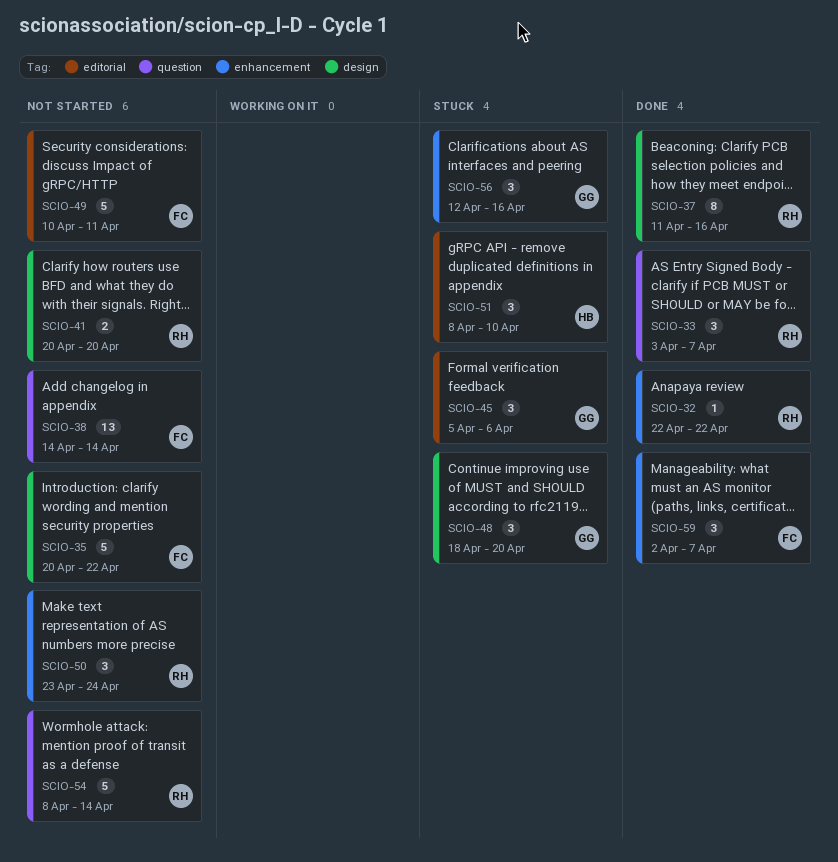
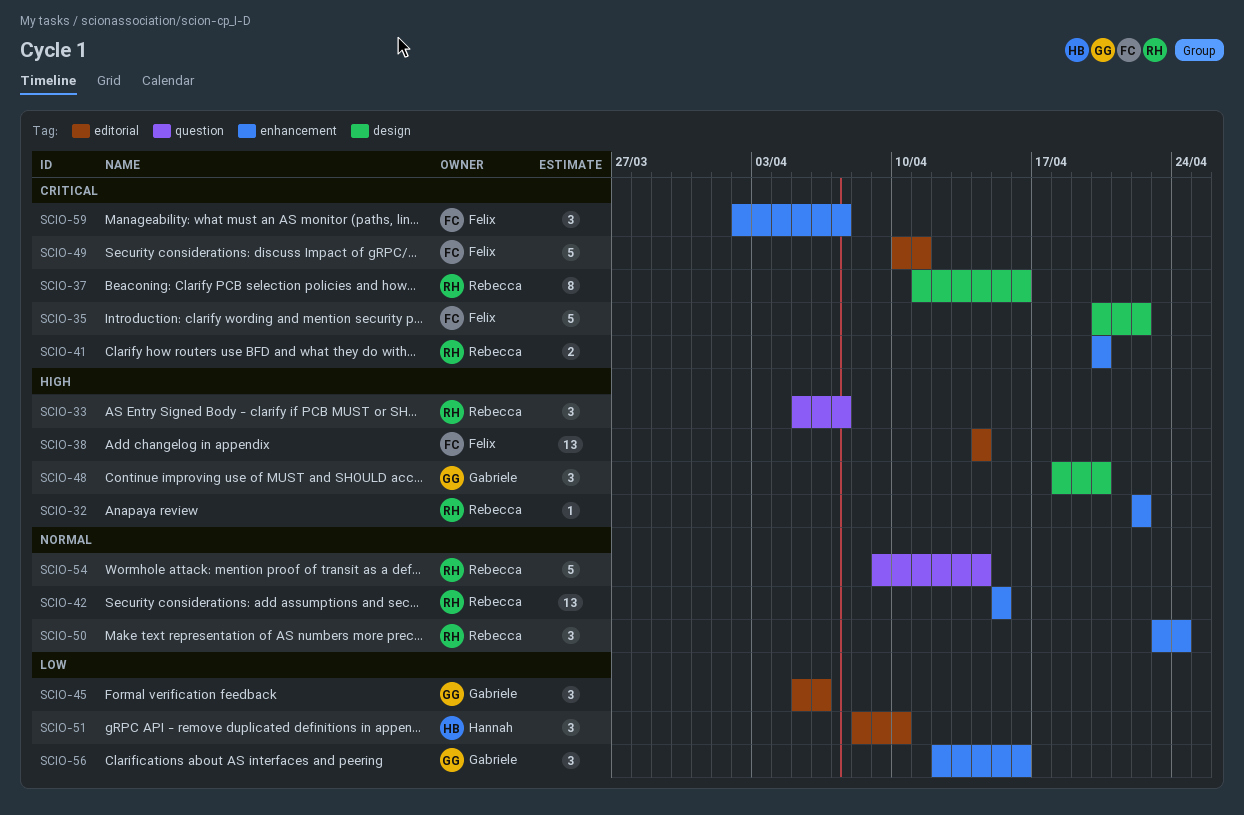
SCIO-33, start: Apr 3 -> Apr 5
SCIO-38, label: question -> editorial
SCIO-41, label: design -> enhancement
SCIO-42: none -> present
SCIO-54, start: Apr 8 -> Apr 9

